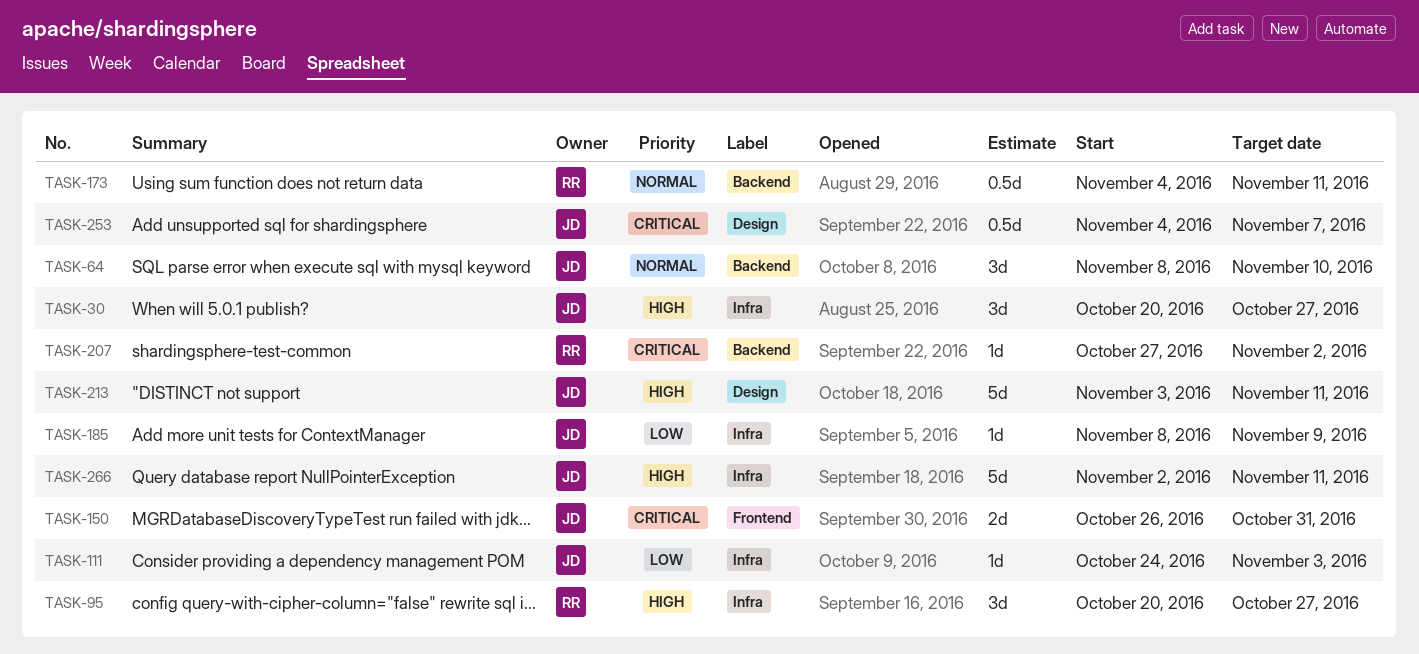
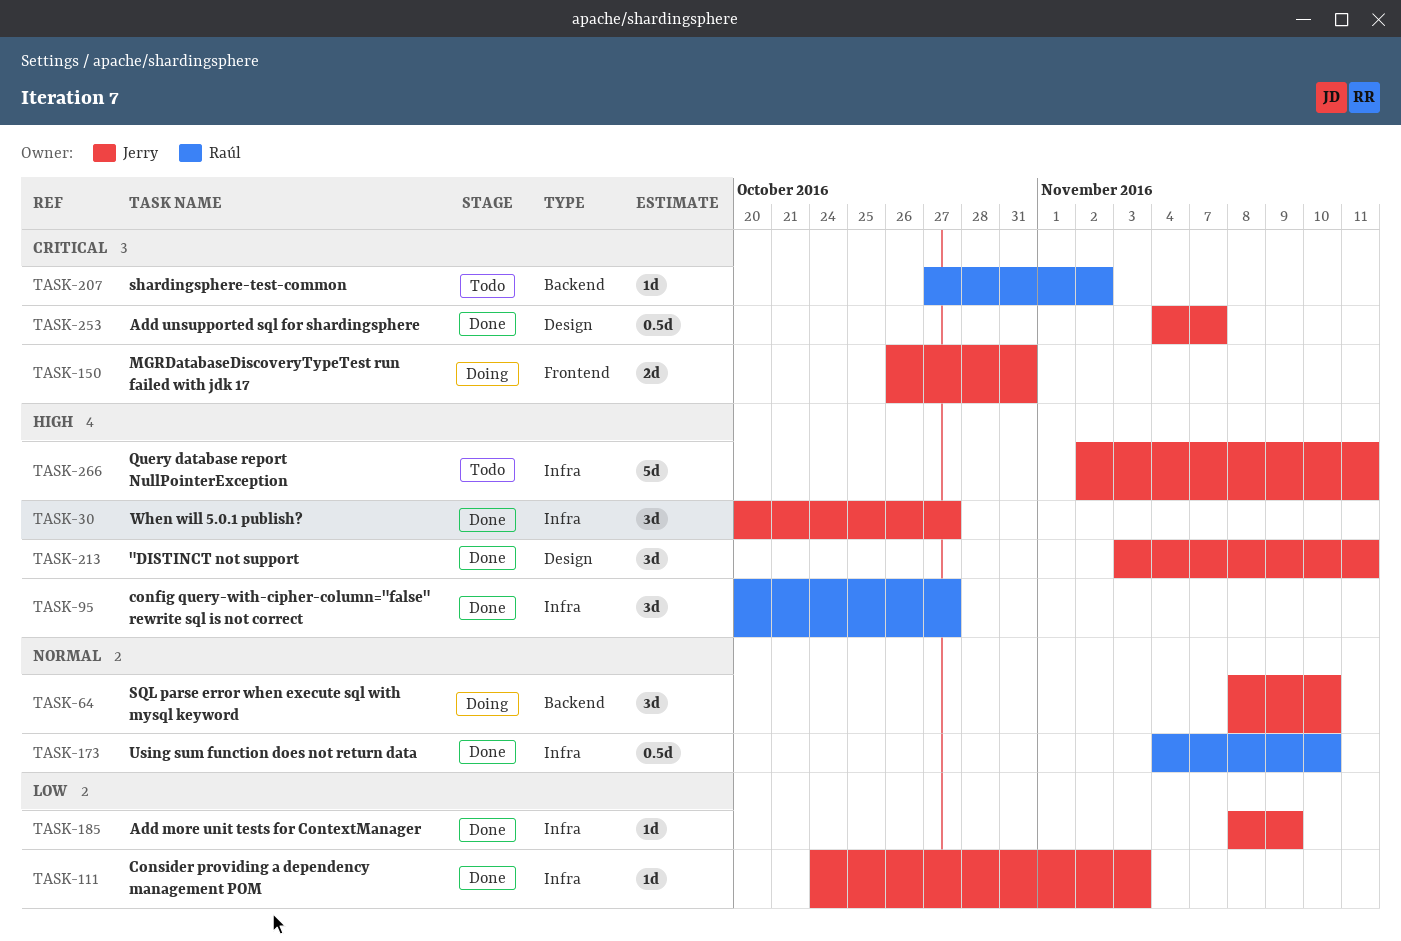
TASK-173, label: Backend -> Infra
TASK-173, due: Nov 11 -> Nov 10
TASK-213, estimate: 5d -> 3d

